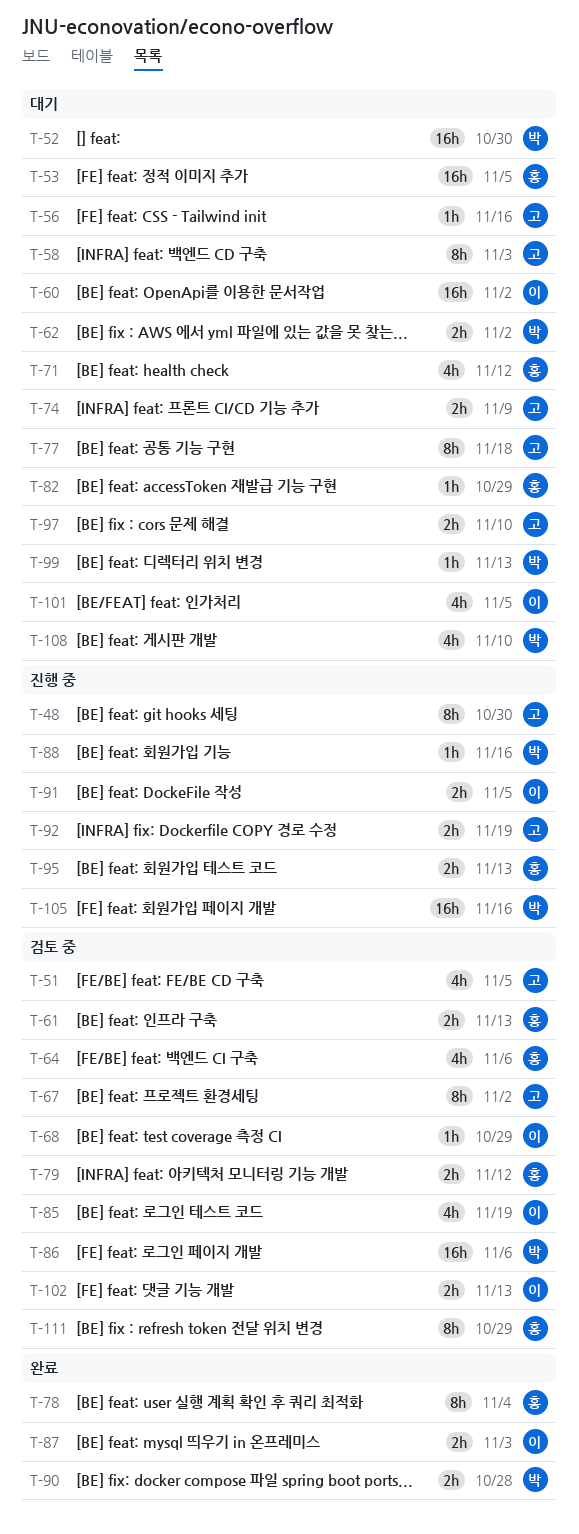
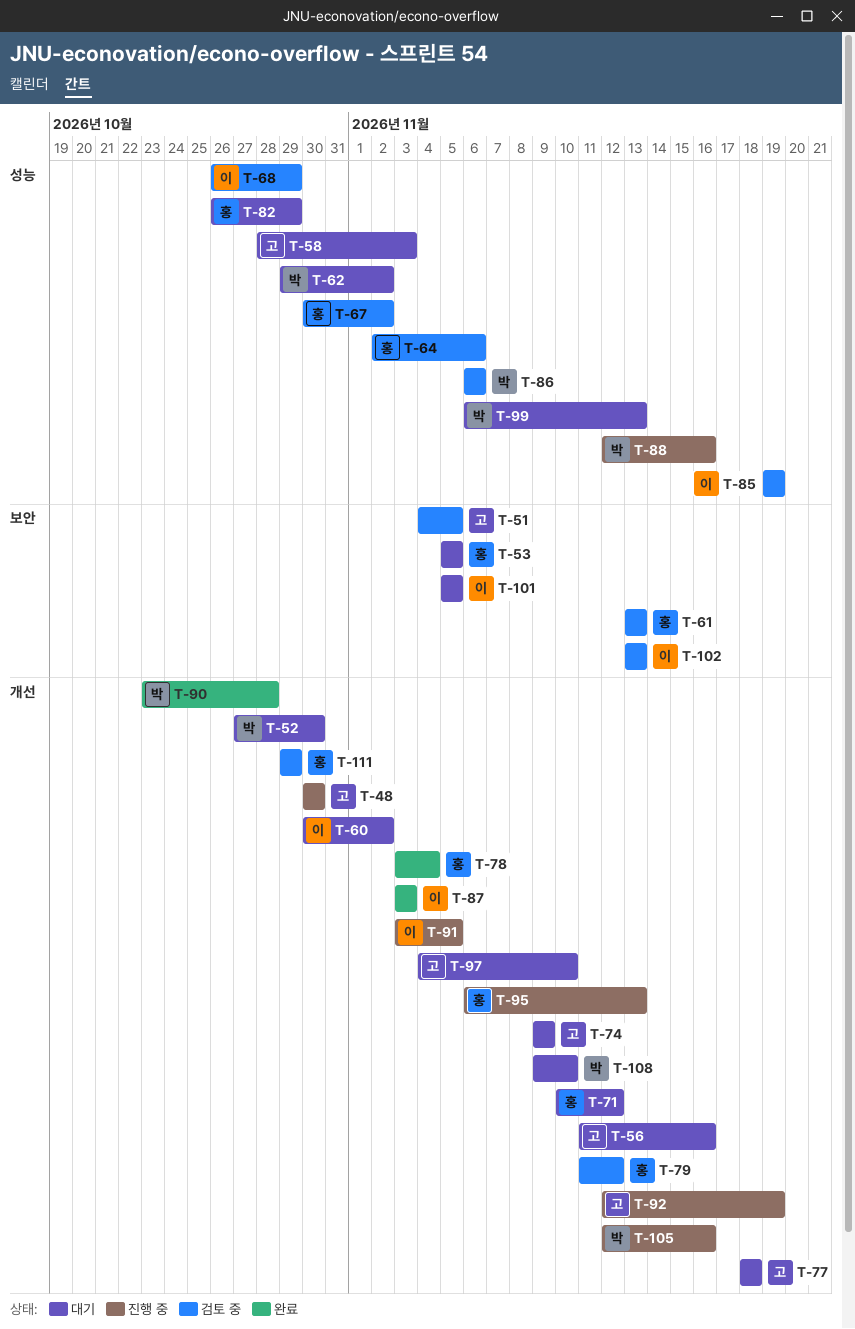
T-67, owner: 고 -> 홍

